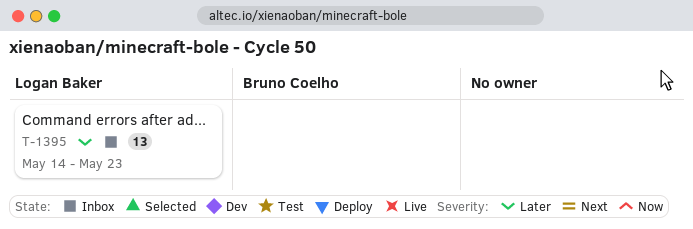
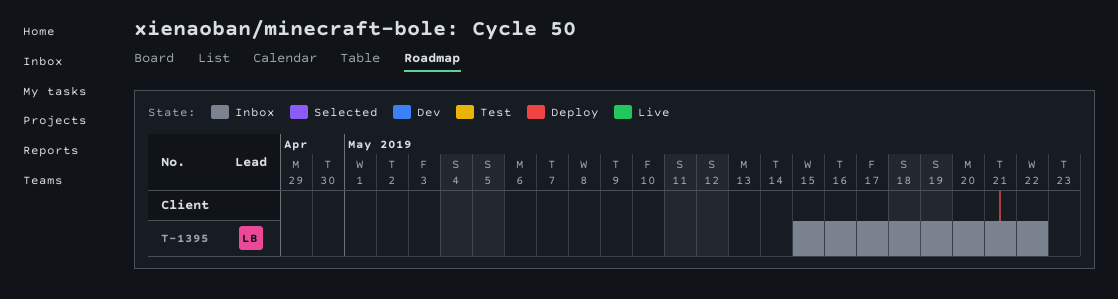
T-1395, start: May 14 -> May 15
T-1395, due: May 23 -> May 22

